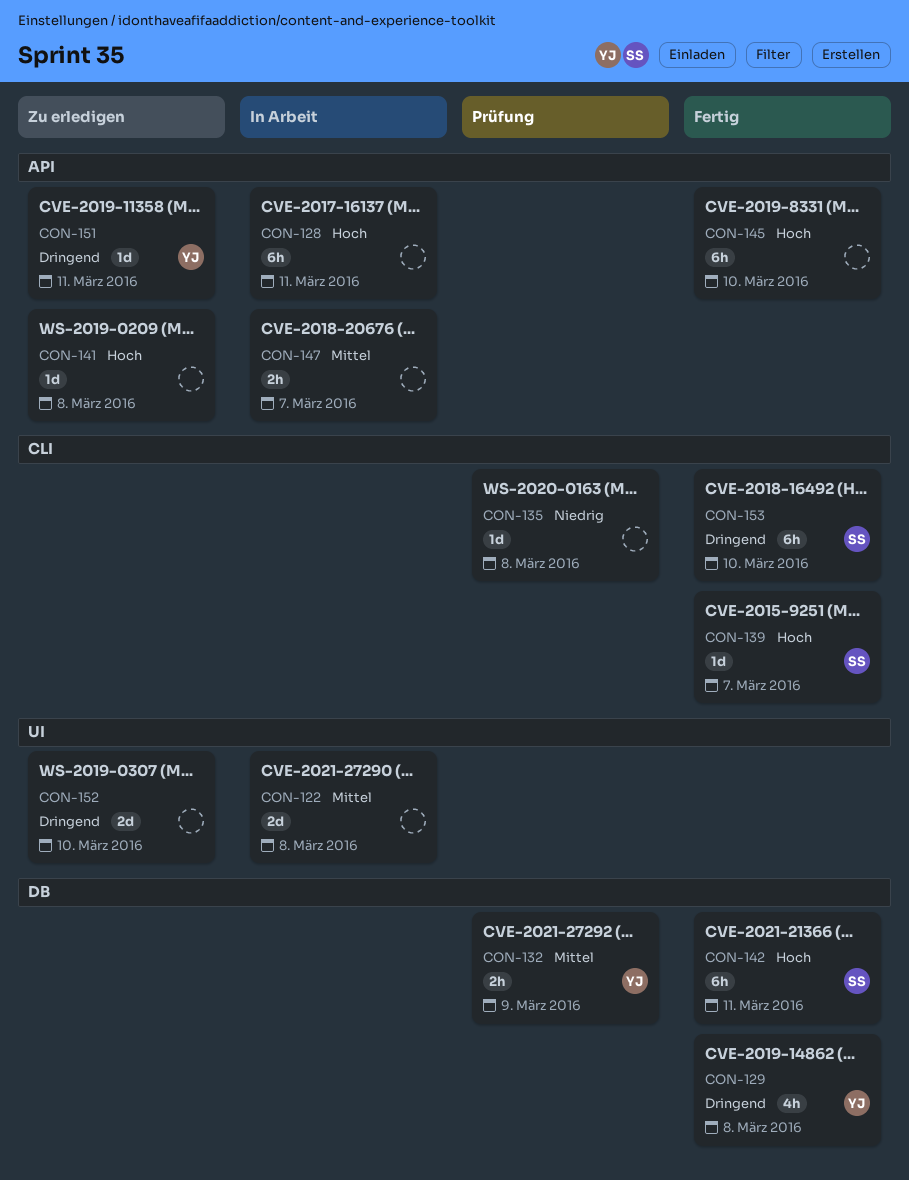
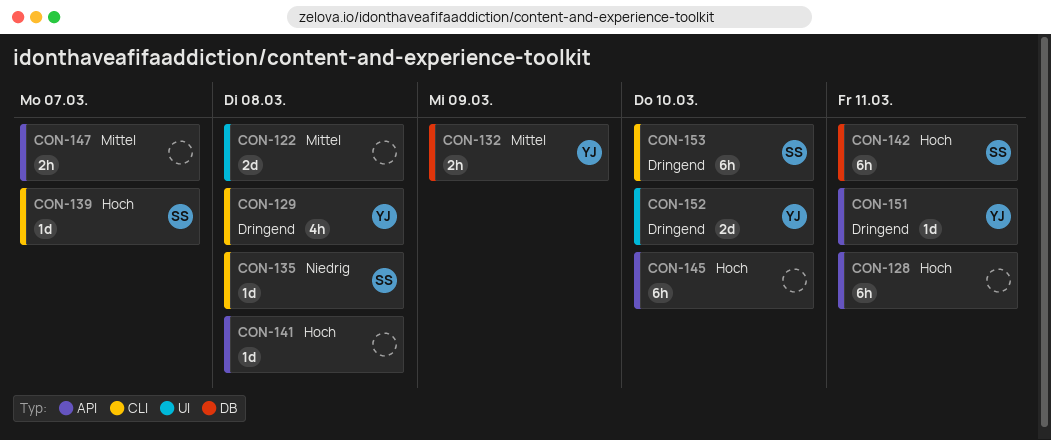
CON-129, label: DB -> CLI
CON-135, owner: none -> SS
CON-152, owner: none -> YJ

